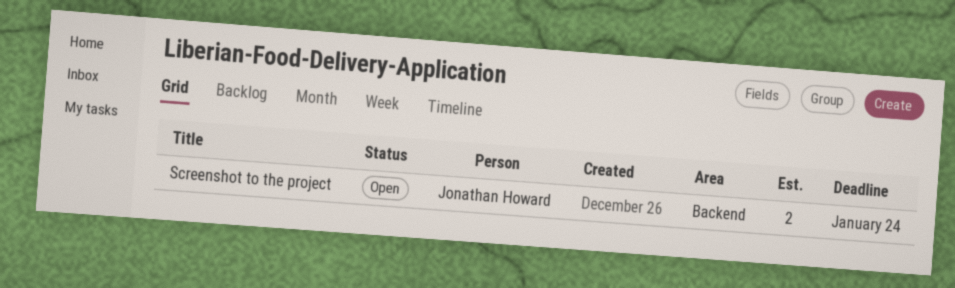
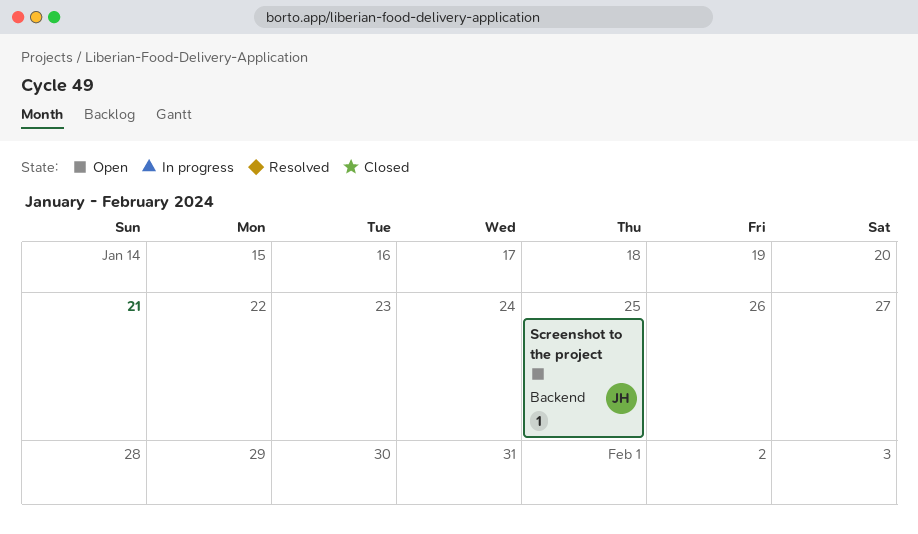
Screenshot to the project, estimate: 2 -> 1
Screenshot to the project, due: Jan 24 -> Jan 25

